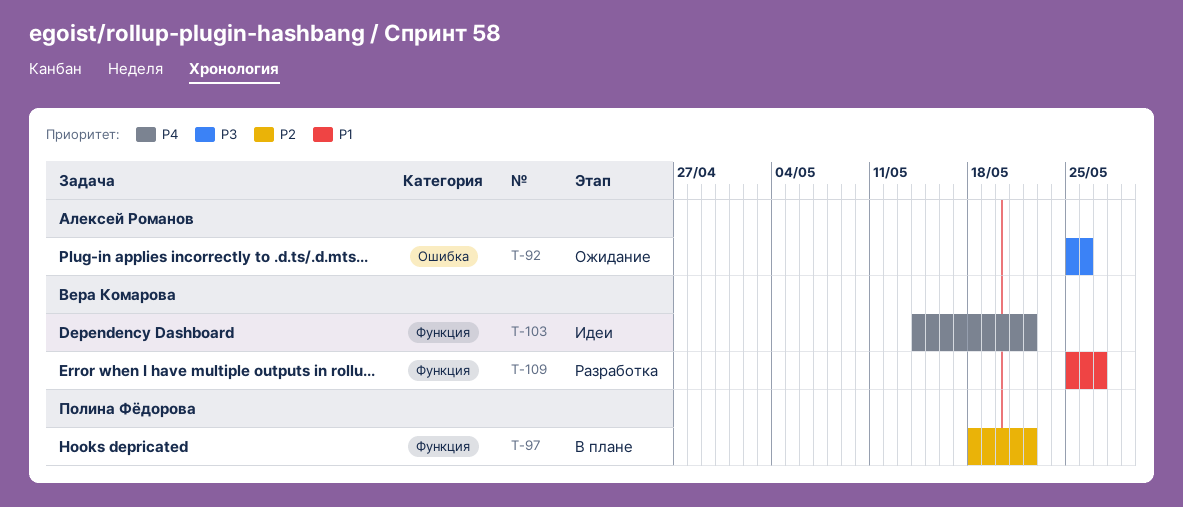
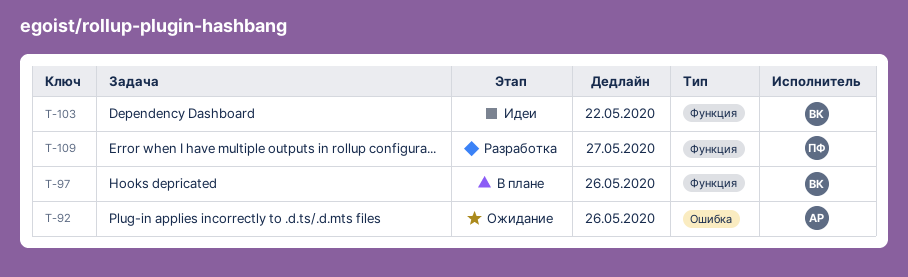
T-97, owner: Полина Фёдорова -> Вера Комарова
T-97, due: May 22 -> May 26
T-109, owner: Вера Комарова -> Полина Фёдорова

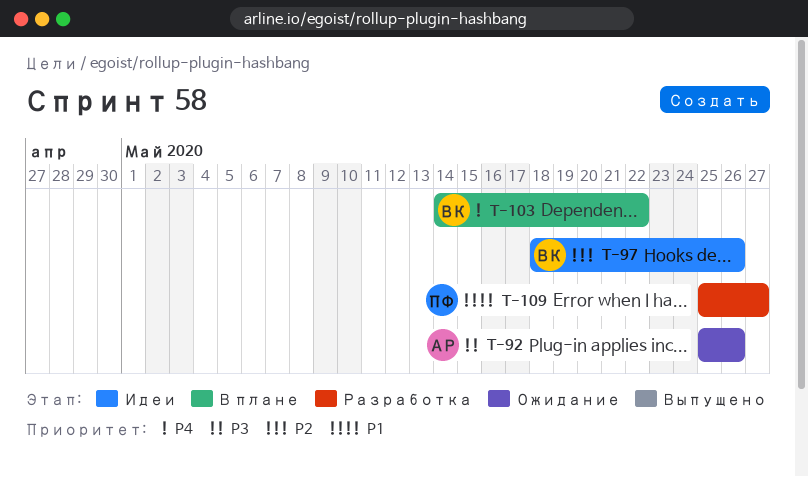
T-97, status: В плане -> Идеи
T-103, status: Идеи -> В плане

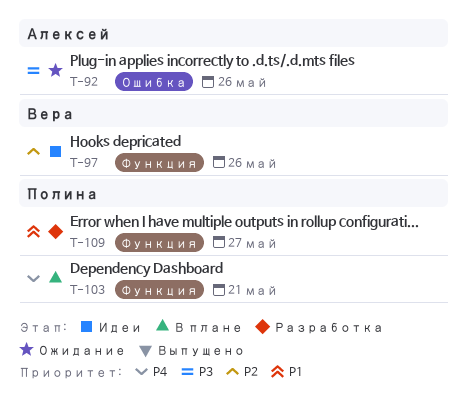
T-103, owner: Вера -> Полина
T-103, due: May 22 -> May 21

